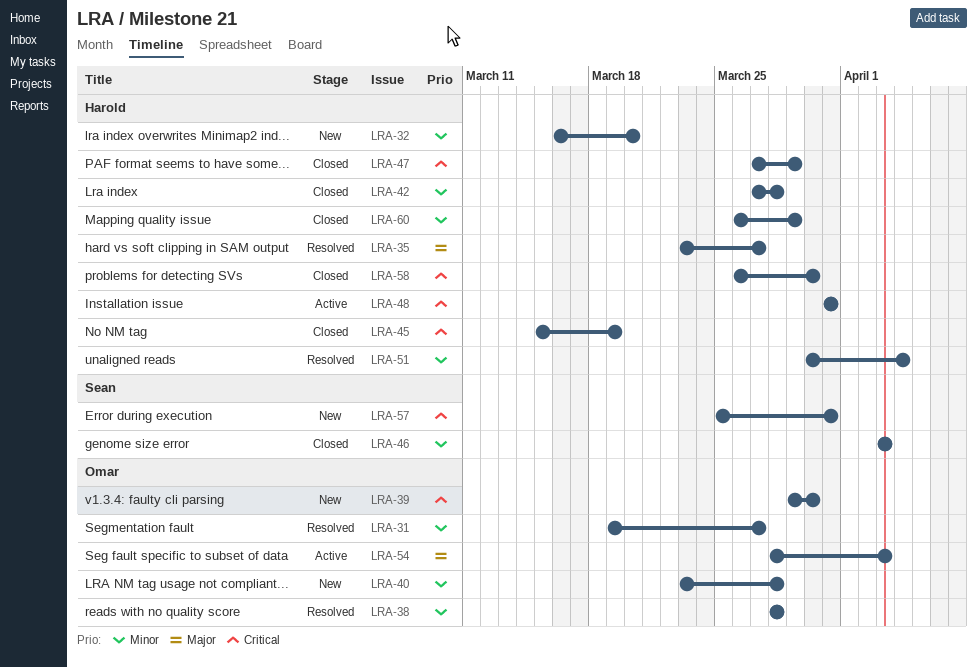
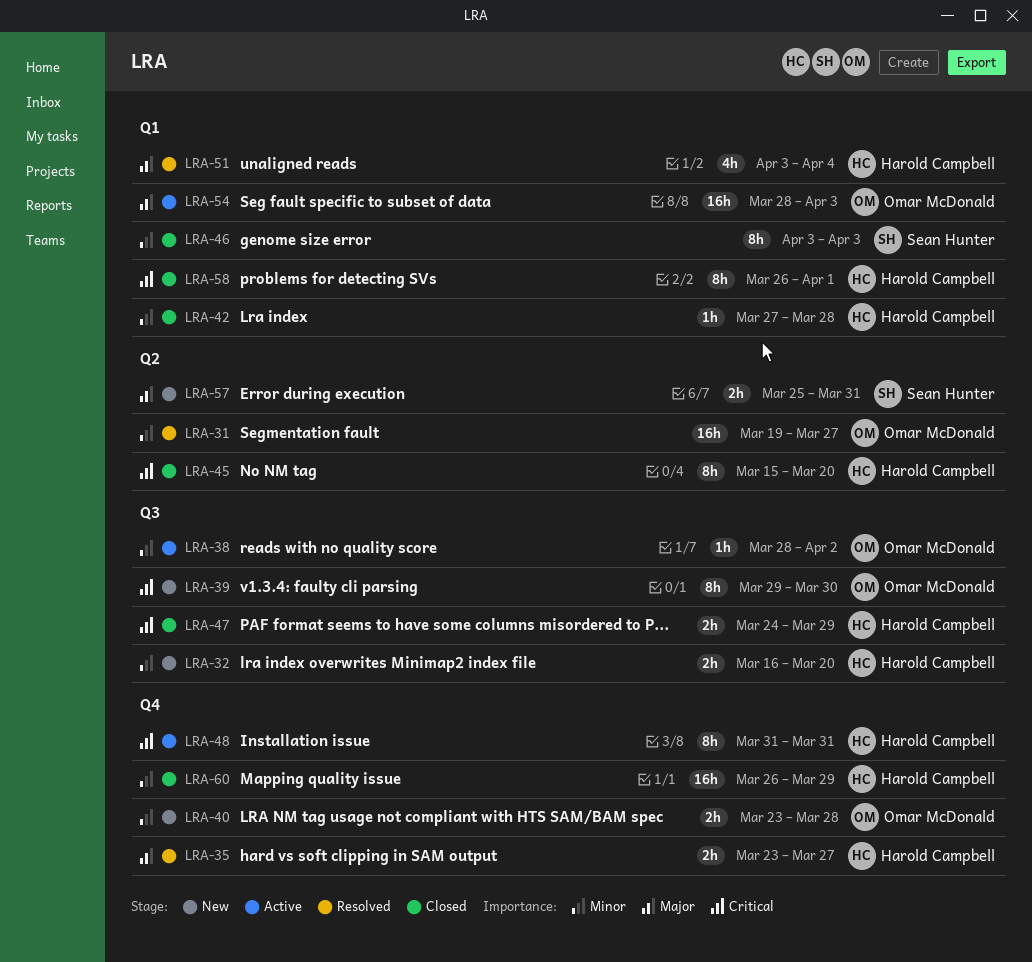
LRA-38, status: Resolved -> Active
LRA-38, due: Mar 28 -> Apr 2
LRA-45, due: Mar 19 -> Mar 20
LRA-47, start: Mar 27 -> Mar 24
LRA-51, priority: Minor -> Major
LRA-51, start: Mar 30 -> Apr 3
LRA-57, priority: Critical -> Major
LRA-58, due: Mar 30 -> Apr 1

